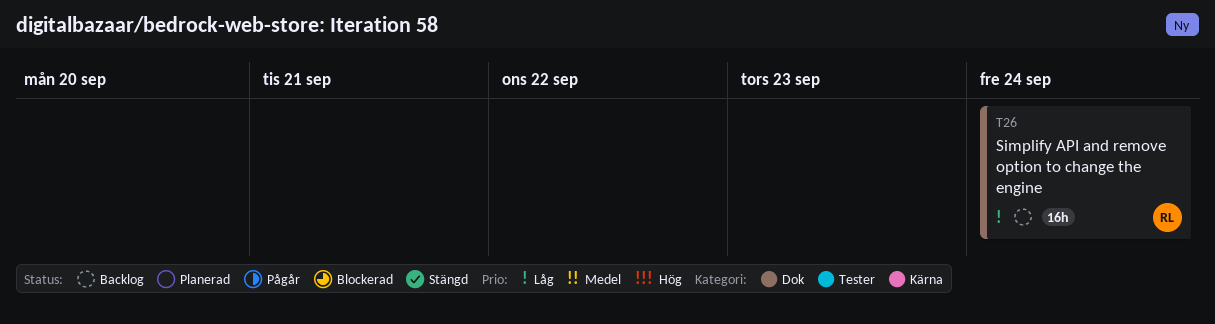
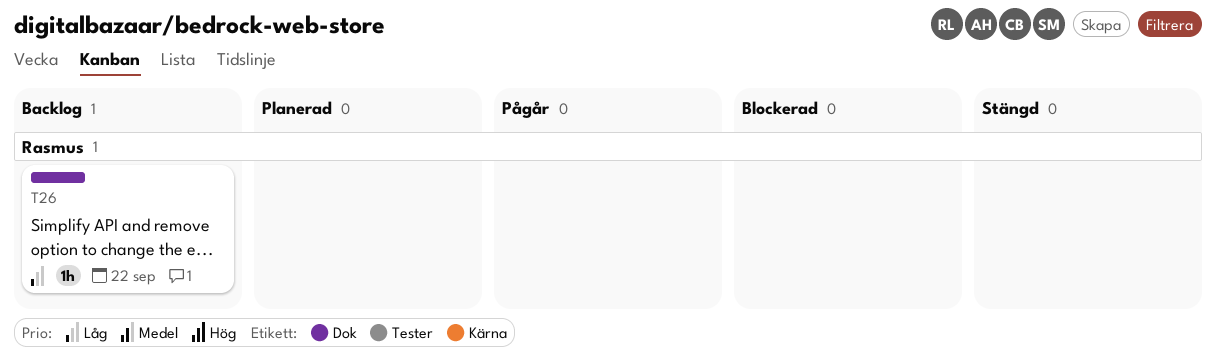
T26, estimate: 16h -> 1h
T26, due: Sep 24 -> Sep 22

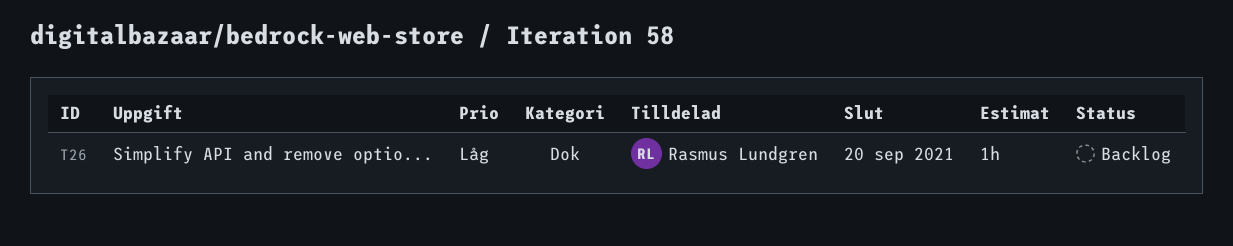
T26, due: Sep 22 -> Sep 20

